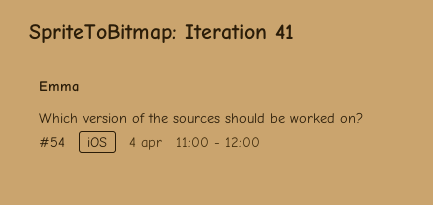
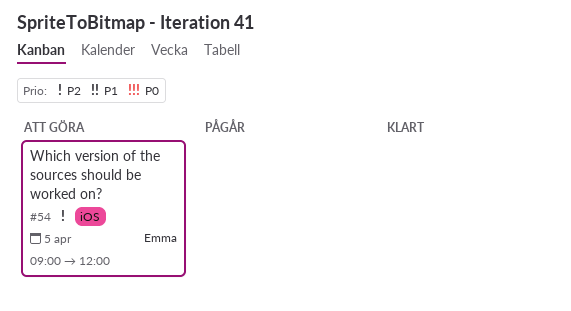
#54, day: Apr 4 -> Apr 5
#54, begins: 11:00 -> 09:00

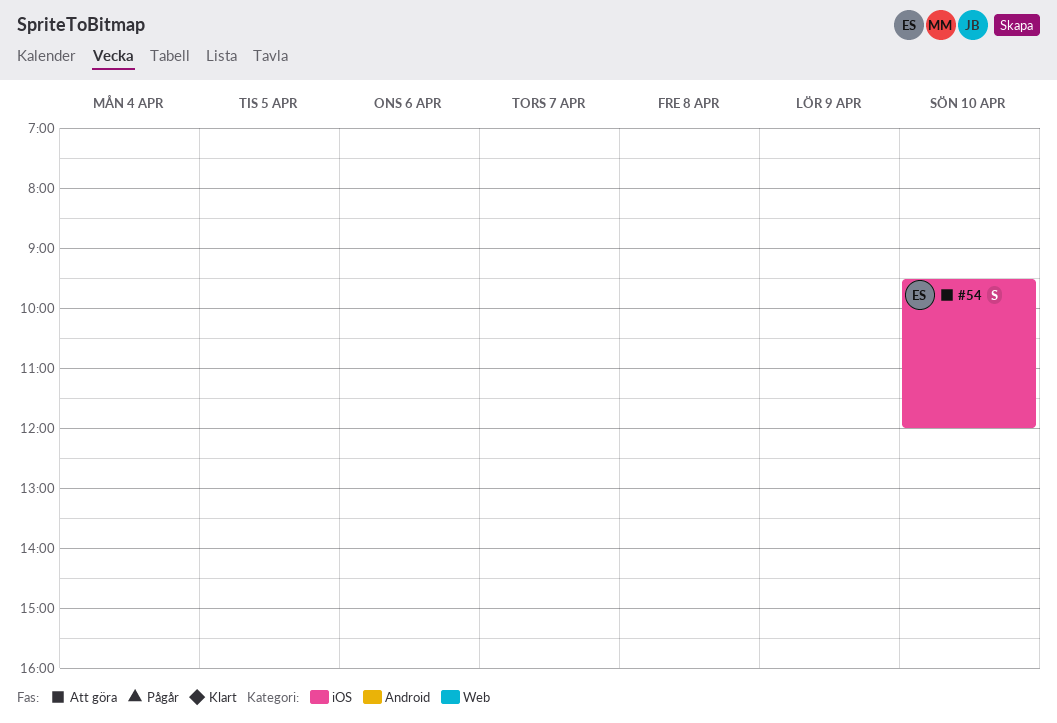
#54, day: Apr 5 -> Apr 10
#54, begins: 09:00 -> 09:30

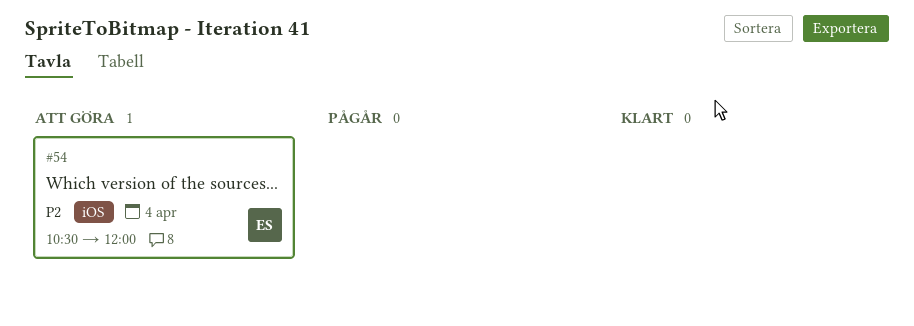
#54, day: Apr 10 -> Apr 4
#54, begins: 09:30 -> 10:30

